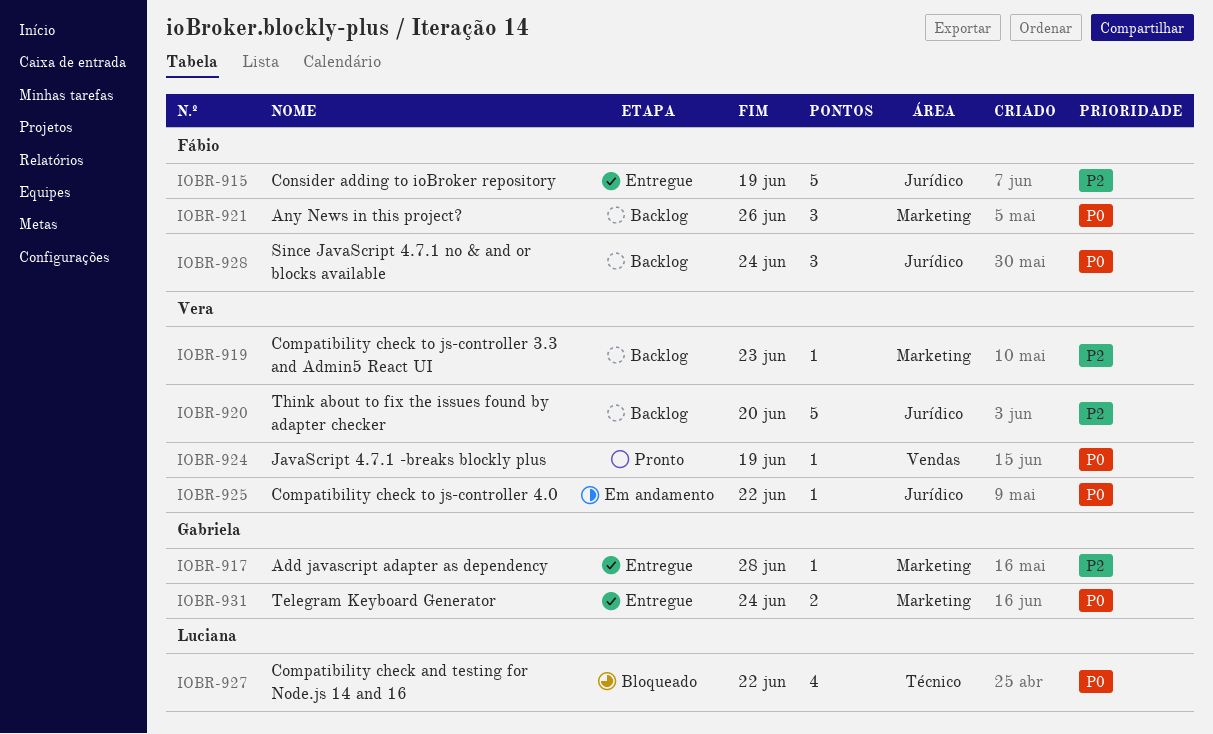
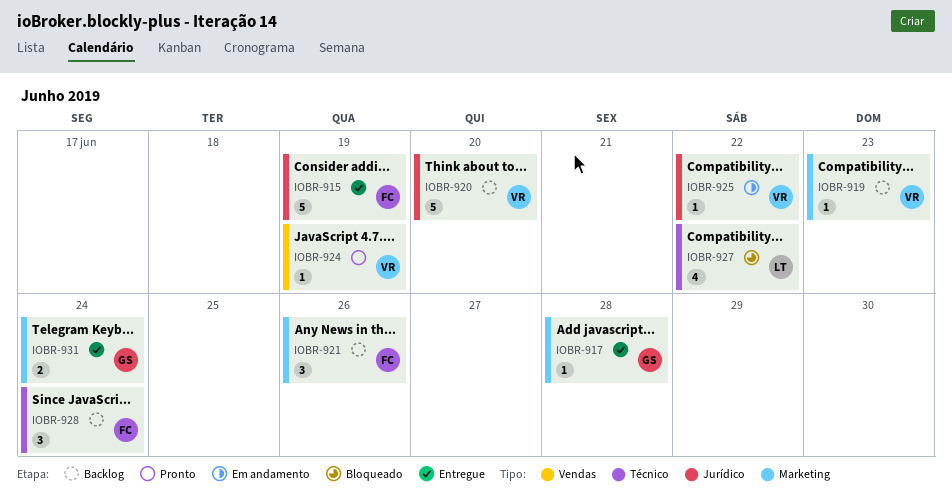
IOBR-928, label: Jurídico -> Técnico

